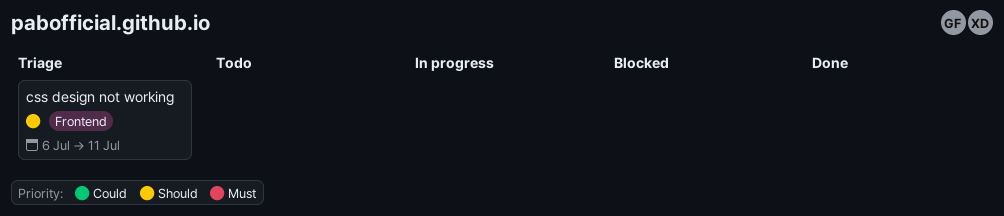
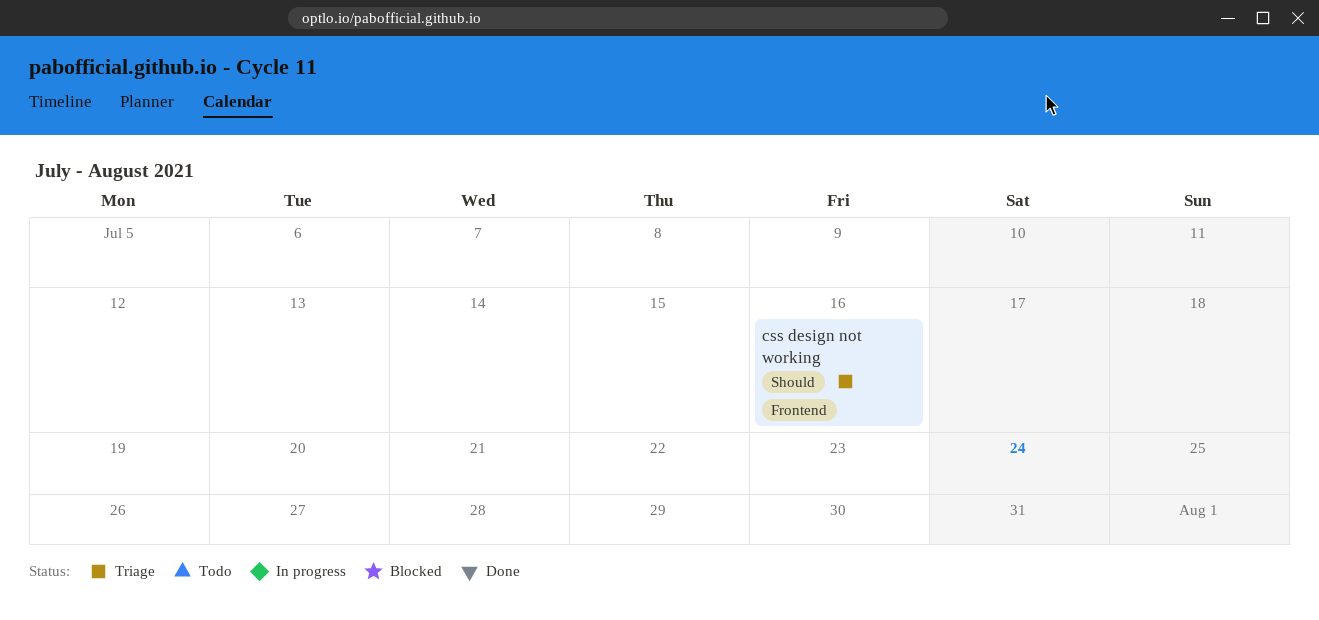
css design not working, due: Jul 11 -> Jul 16

